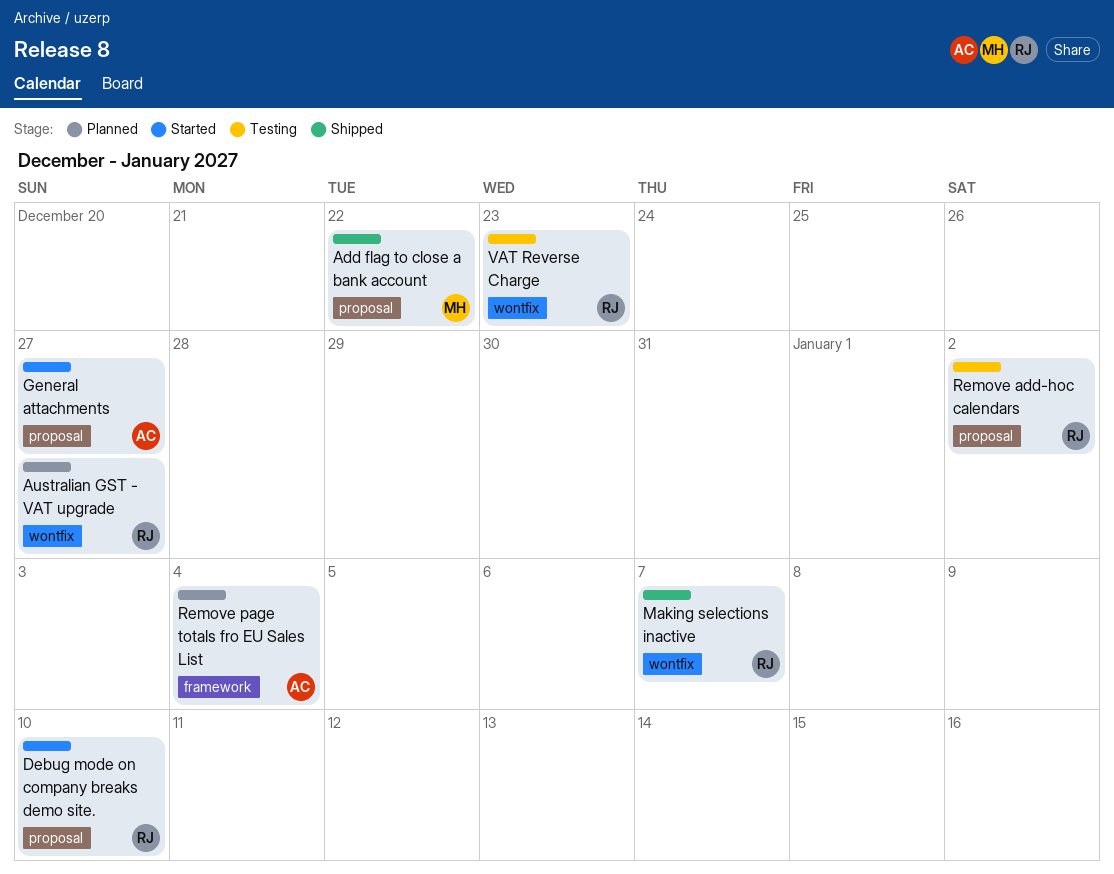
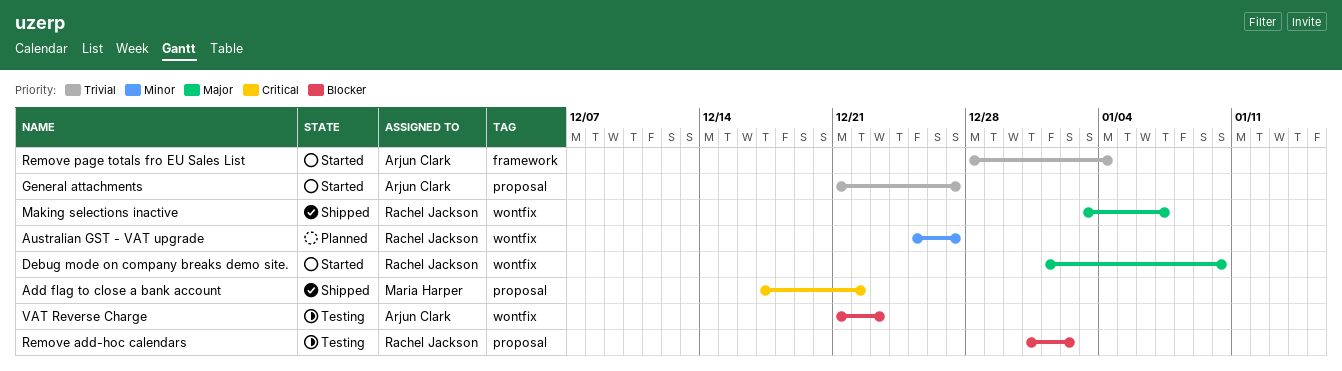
Debug mode on company breaks demo site., label: proposal -> wontfix
Remove page totals fro EU Sales List, status: Planned -> Started
VAT Reverse Charge, owner: Rachel Jackson -> Arjun Clark

